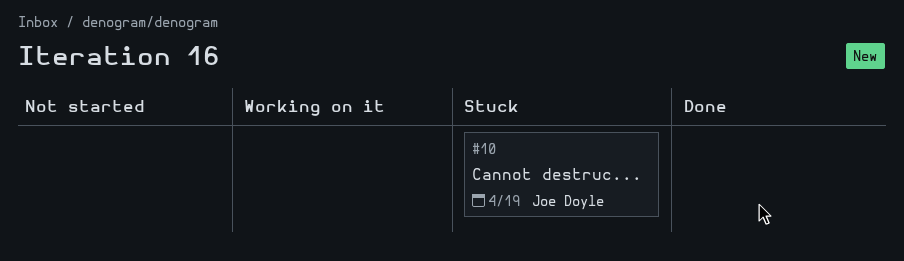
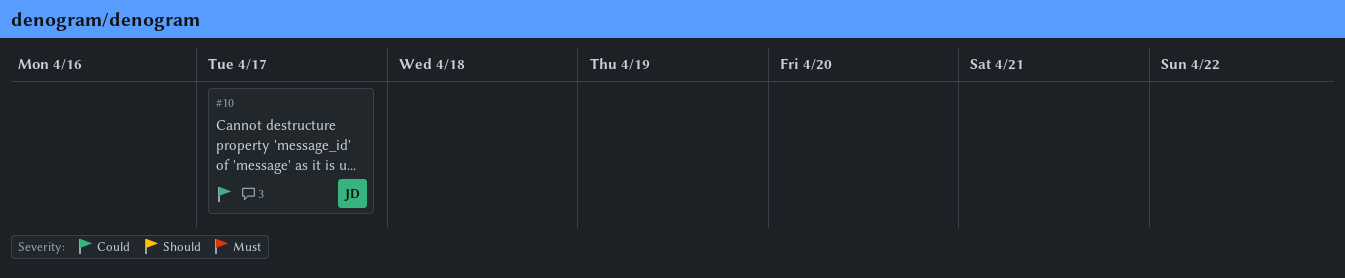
#10, due: Apr 19 -> Apr 17

